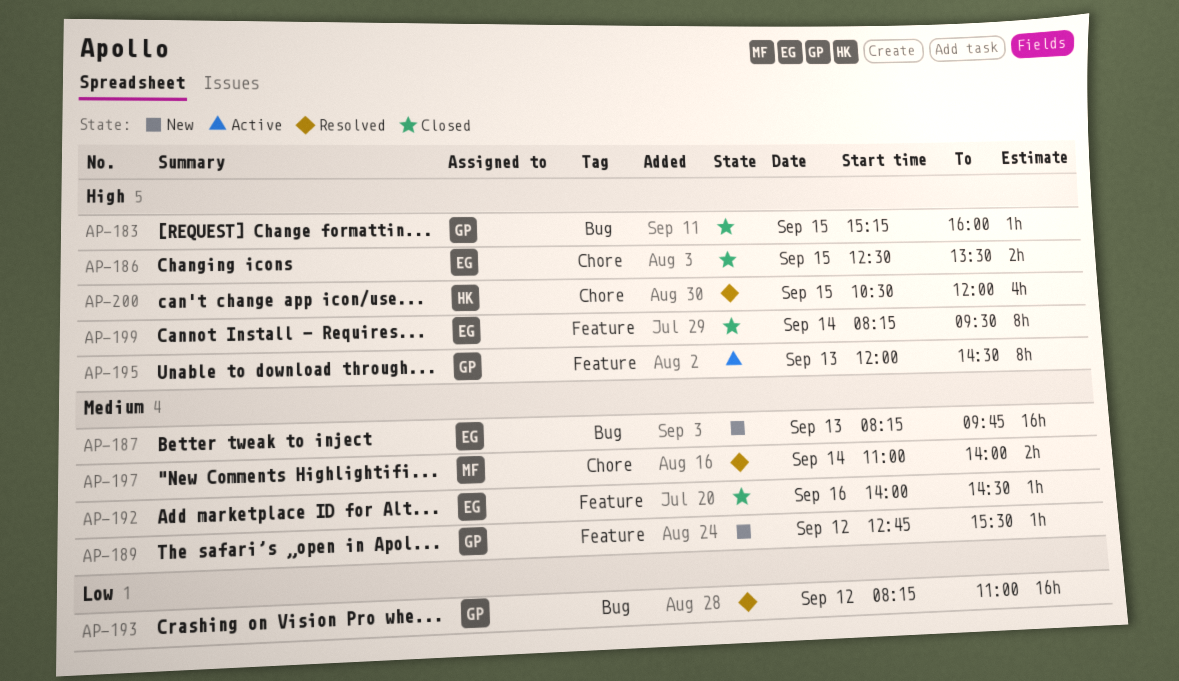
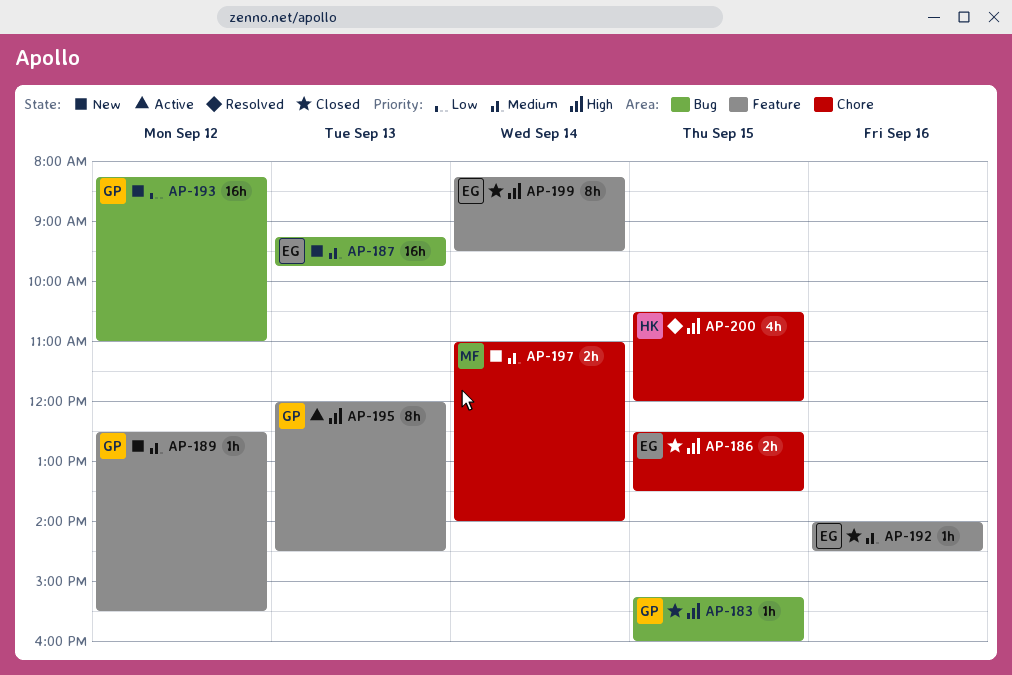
AP-187, begins: 08:15 -> 09:15
AP-189, begins: 12:45 -> 12:30
AP-193, status: Resolved -> New
AP-197, status: Resolved -> New

